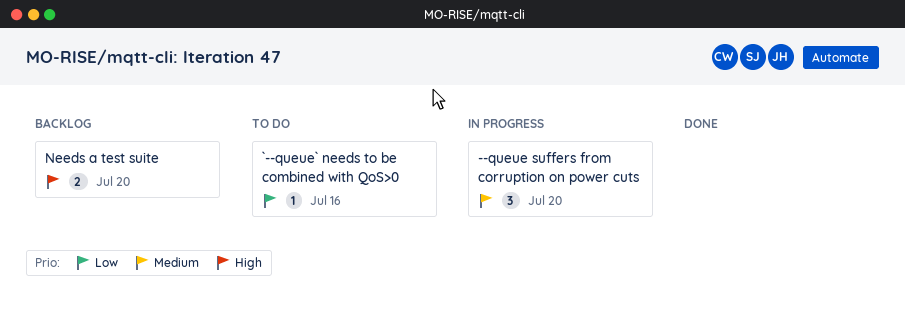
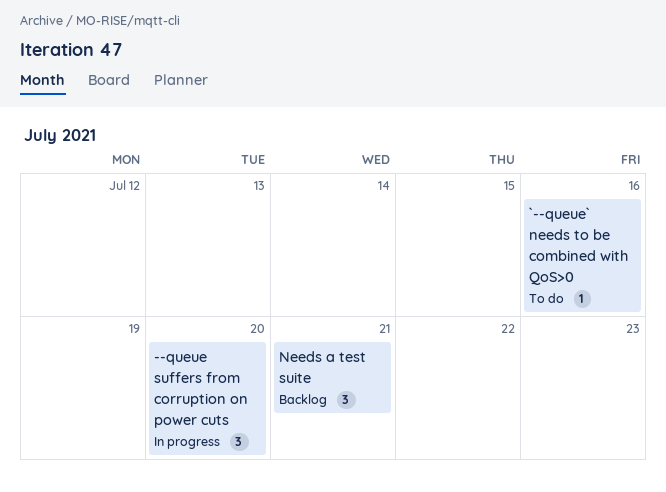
Needs a test suite, estimate: 2 -> 3
Needs a test suite, due: Jul 20 -> Jul 21

